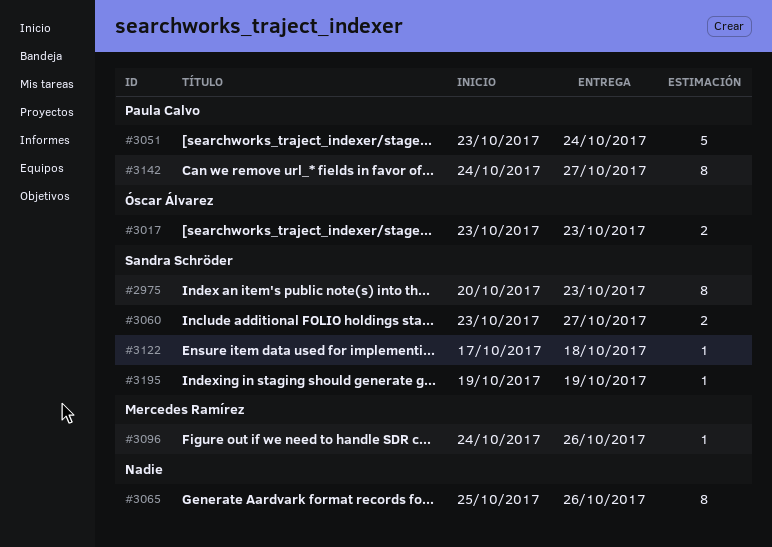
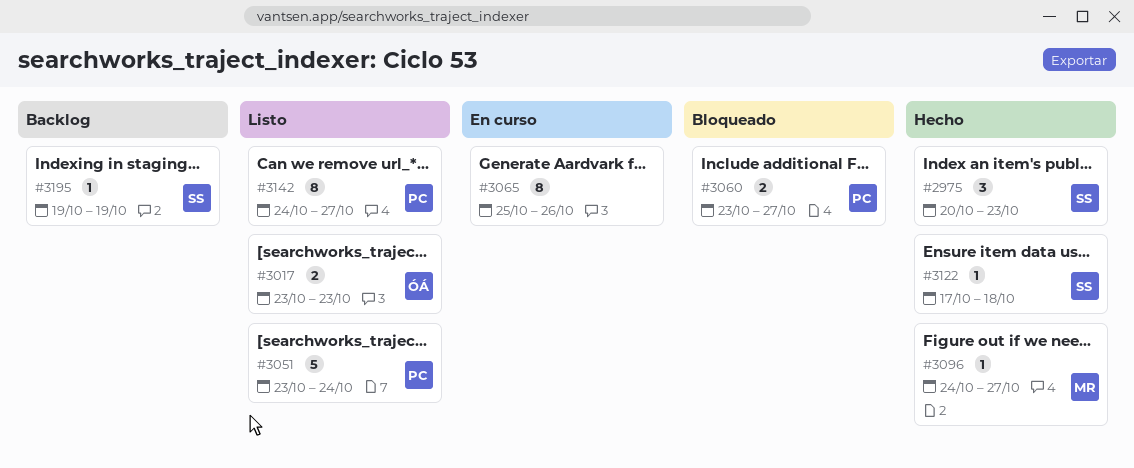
#2975, estimate: 8 -> 3
#3060, owner: Sandra Schröder -> Paula Calvo
#3096, due: Oct 26 -> Oct 27

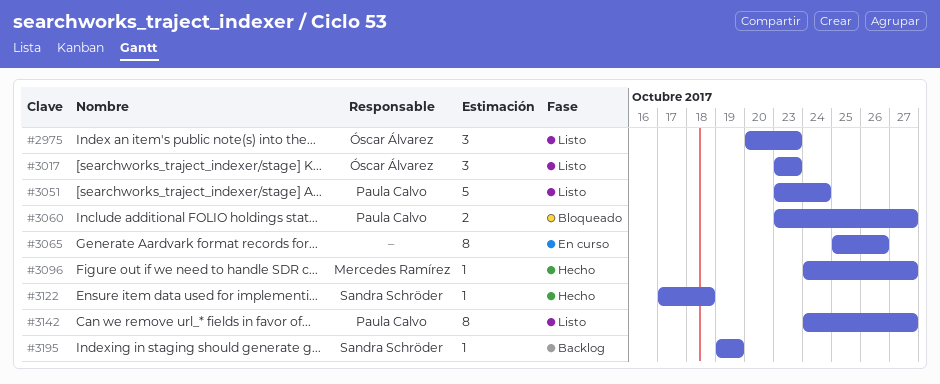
#2975, status: Hecho -> Listo
#2975, owner: Sandra Schröder -> Óscar Álvarez
#3017, estimate: 2 -> 3

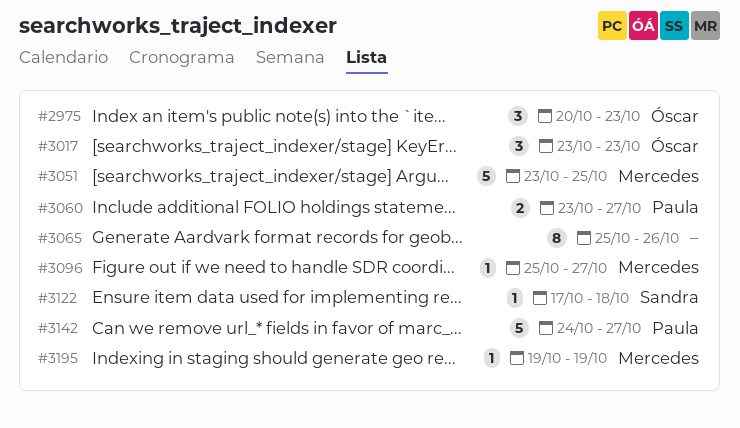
#3051, owner: Paula Calvo -> Mercedes Ramírez
#3051, due: Oct 24 -> Oct 25
#3096, start: Oct 24 -> Oct 25
#3142, estimate: 8 -> 5
#3195, owner: Sandra Schröder -> Mercedes Ramírez

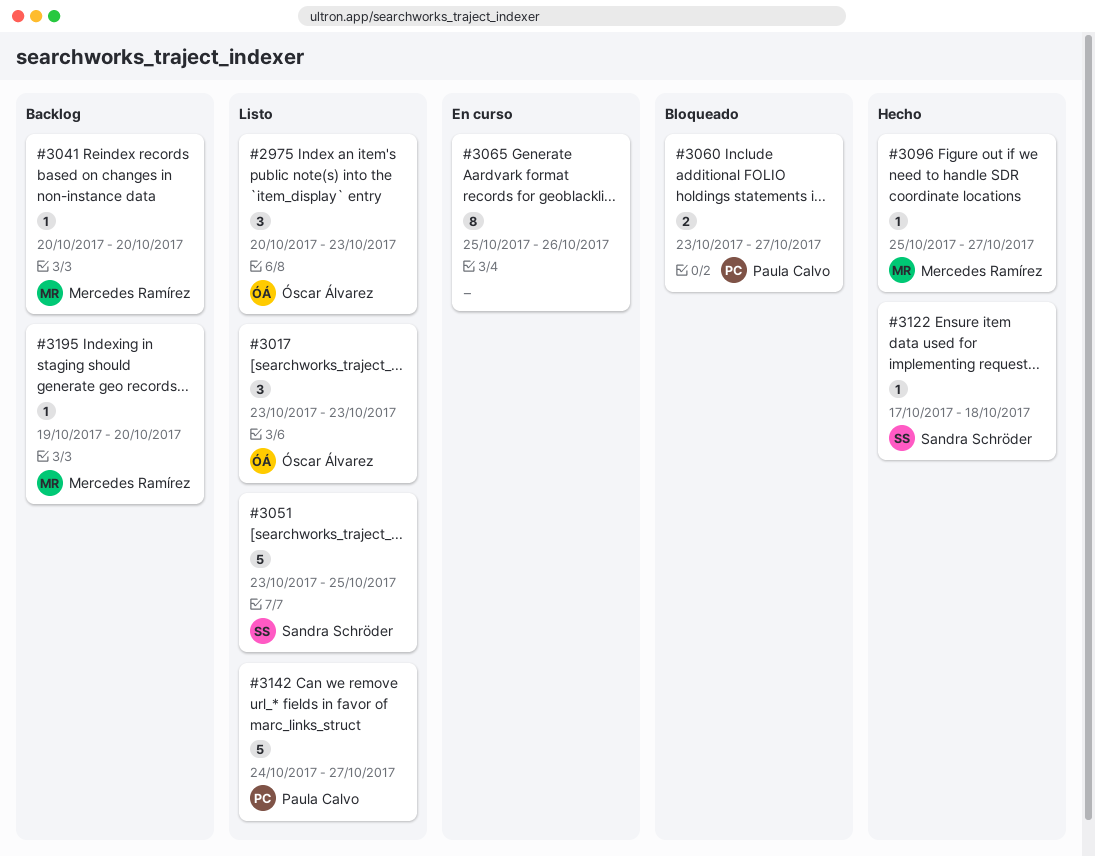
#3041: none -> present
#3051, owner: Mercedes Ramírez -> Sandra Schröder
#3195, due: Oct 19 -> Oct 20

